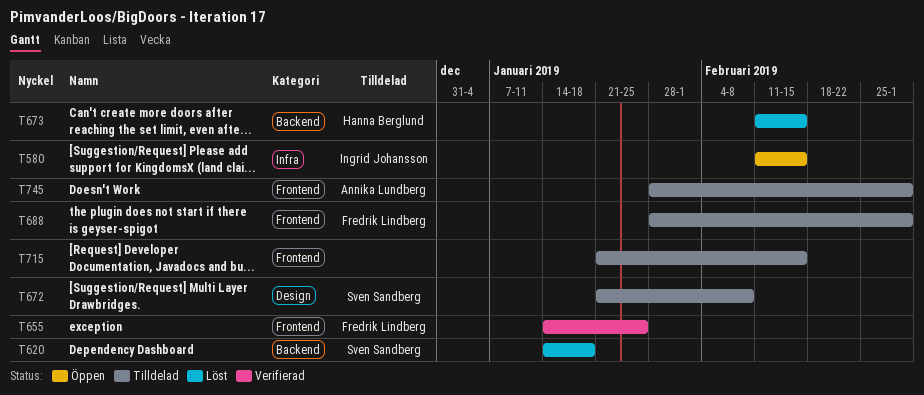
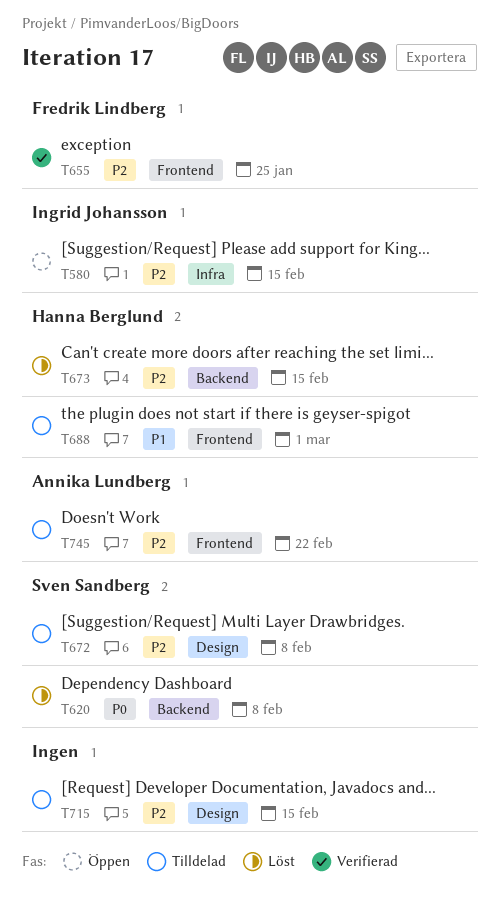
T620, due: Jan 18 -> Feb 8
T688, owner: Fredrik Lindberg -> Hanna Berglund
T715, label: Frontend -> Design
T745, due: Mar 1 -> Feb 22

